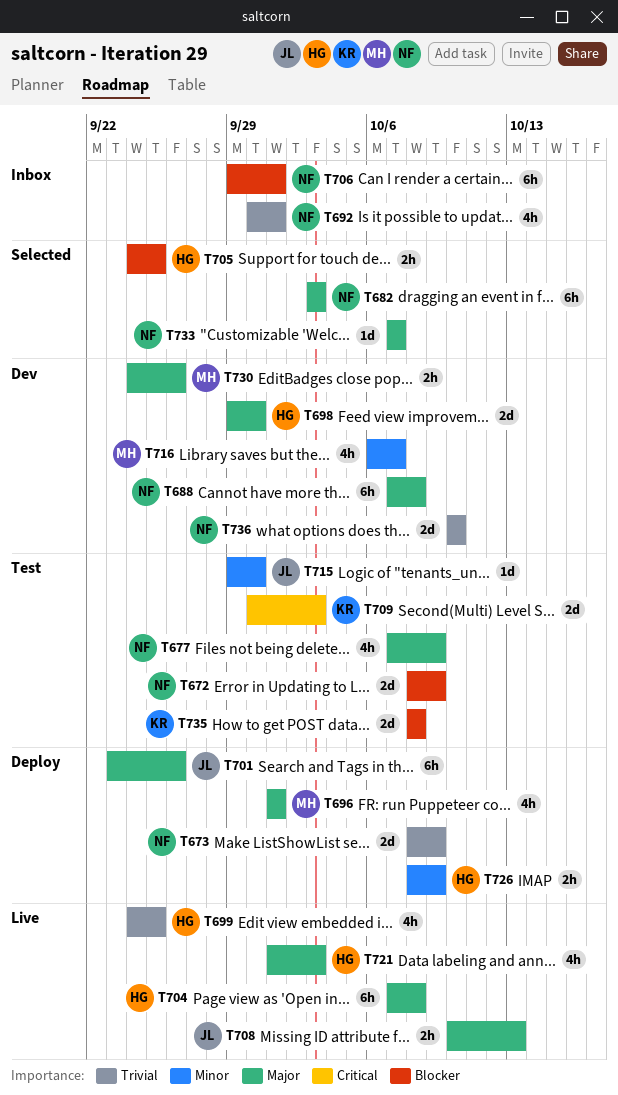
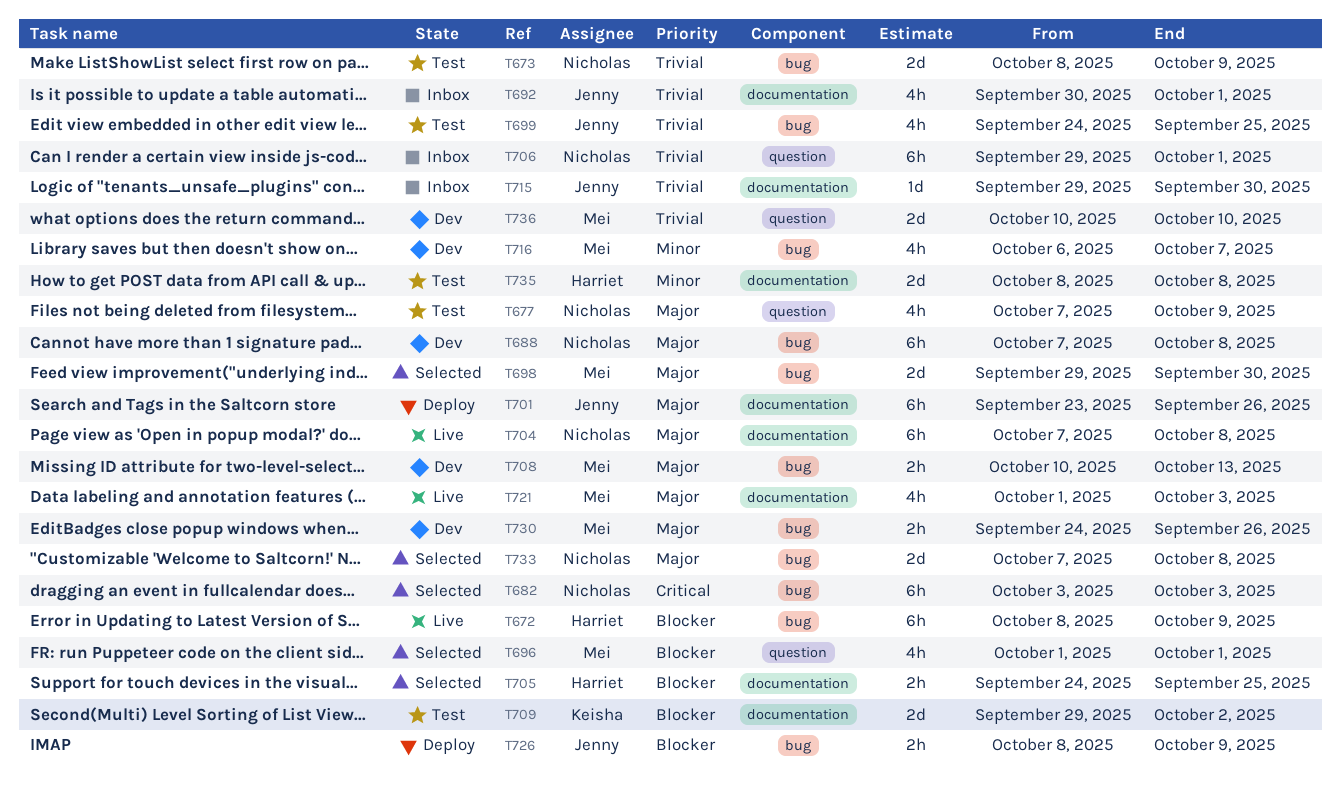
T672, status: Test -> Live
T672, owner: Nicholas -> Harriet
T672, estimate: 2d -> 6h
T673, status: Deploy -> Test
T682, priority: Major -> Critical
T692, owner: Nicholas -> Jenny
T696, status: Deploy -> Selected
T696, priority: Major -> Blocker
T698, status: Dev -> Selected
T698, owner: Harriet -> Mei
T699, status: Live -> Test
T699, owner: Harriet -> Jenny
T704, owner: Harriet -> Nicholas
T706, priority: Blocker -> Trivial
T708, status: Live -> Dev
T708, owner: Jenny -> Mei
T709, priority: Critical -> Blocker
T709, start: Sep 30 -> Sep 29
T709, due: Oct 3 -> Oct 2
T715, status: Test -> Inbox
T715, priority: Minor -> Trivial
T721, owner: Harriet -> Mei
T726, owner: Harriet -> Jenny
T726, priority: Minor -> Blocker
T733, estimate: 1d -> 2d
T733, due: Oct 7 -> Oct 8
T735, owner: Keisha -> Harriet
T735, priority: Blocker -> Minor
T736, owner: Nicholas -> Mei

